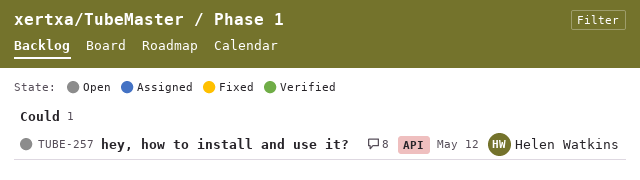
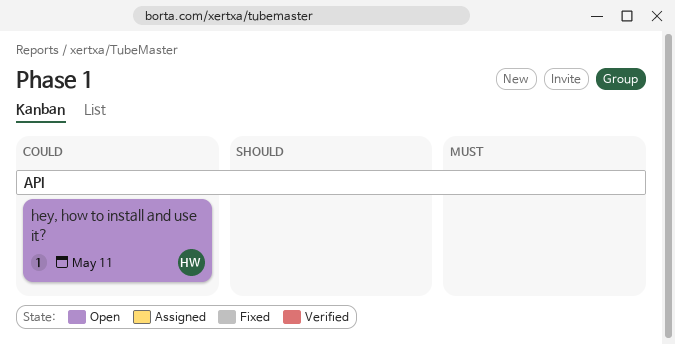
hey, how to install and use it?, due: May 12 -> May 11

